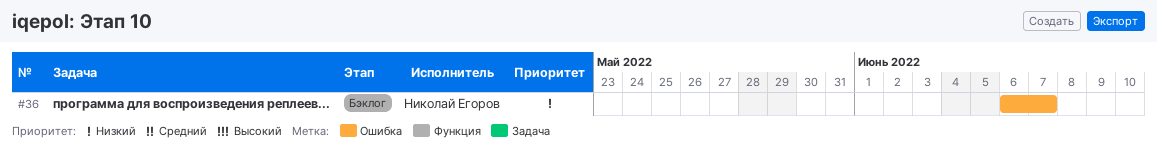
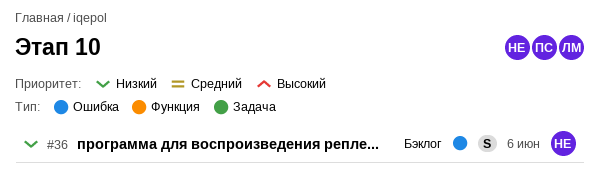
#36, due: Jun 7 -> Jun 6

